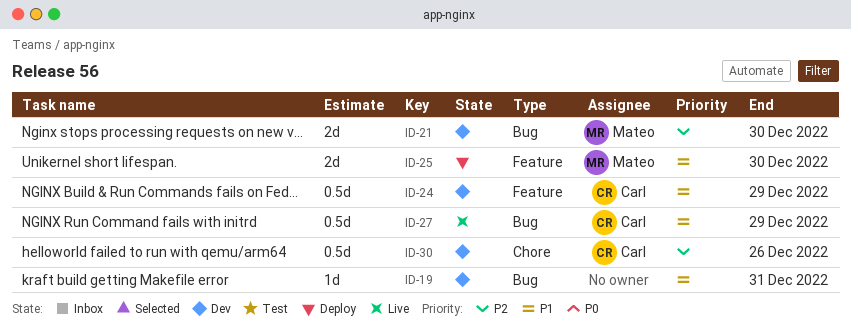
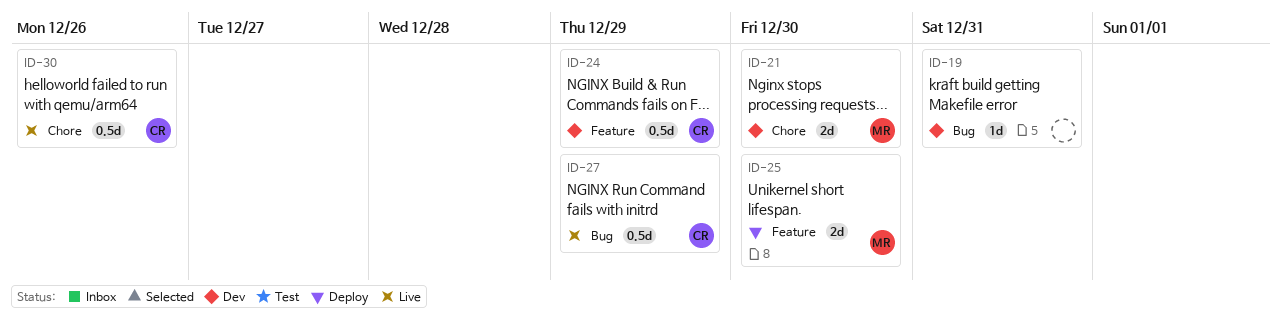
ID-21, label: Bug -> Chore
ID-30, status: Dev -> Live

